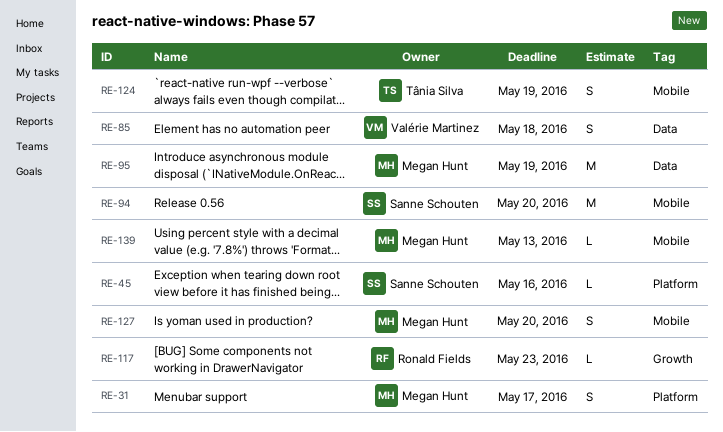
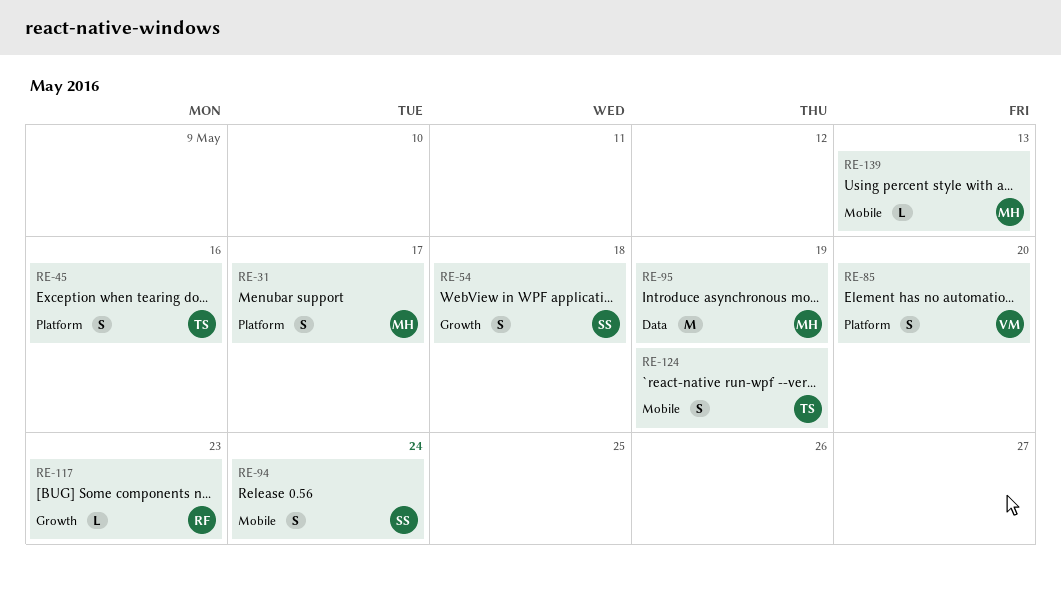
RE-45, owner: Sanne Schouten -> Tânia Silva
RE-45, estimate: L -> S
RE-54: none -> present
RE-85, label: Data -> Platform
RE-85, due: May 18 -> May 20
RE-94, estimate: M -> S
RE-94, due: May 20 -> May 24
RE-127: present -> none

